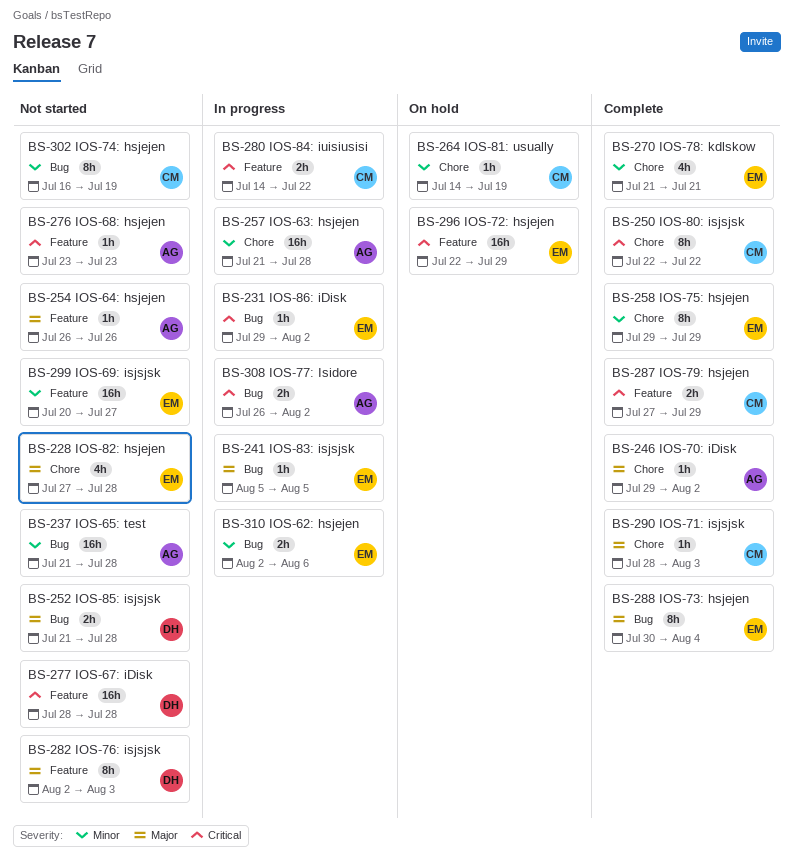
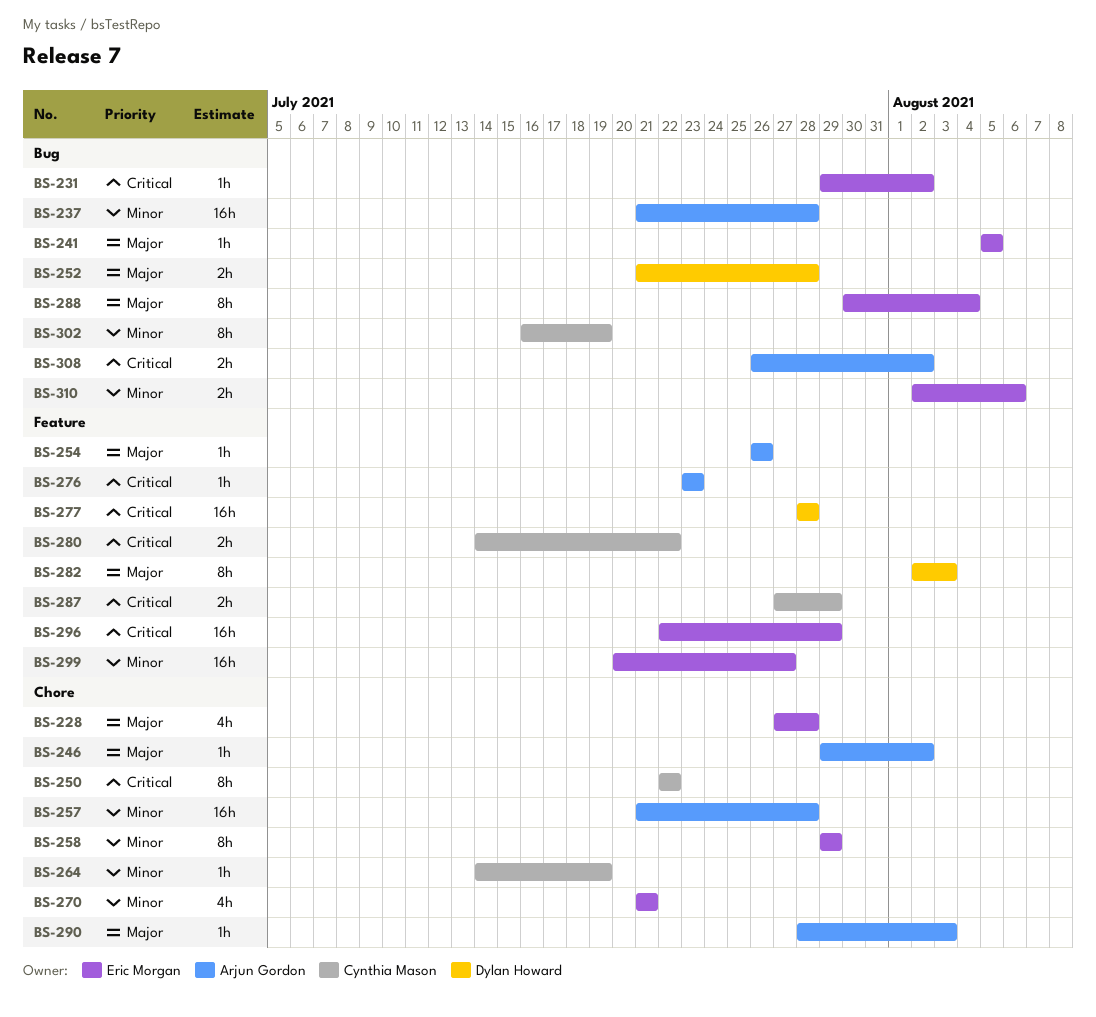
BS-290, owner: Cynthia Mason -> Arjun Gordon

